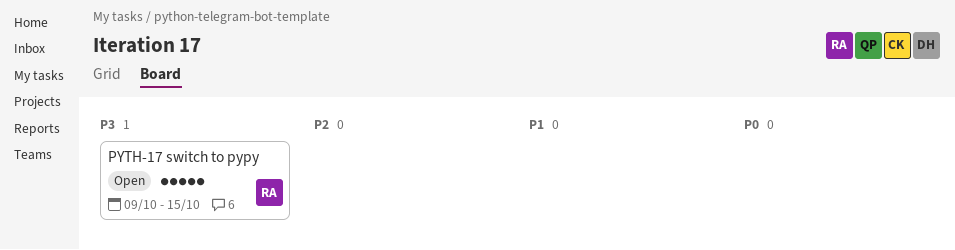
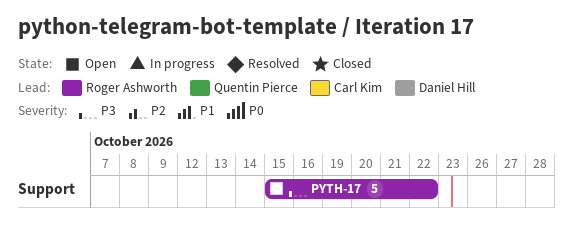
PYTH-17, start: Oct 9 -> Oct 15
PYTH-17, due: Oct 15 -> Oct 22

